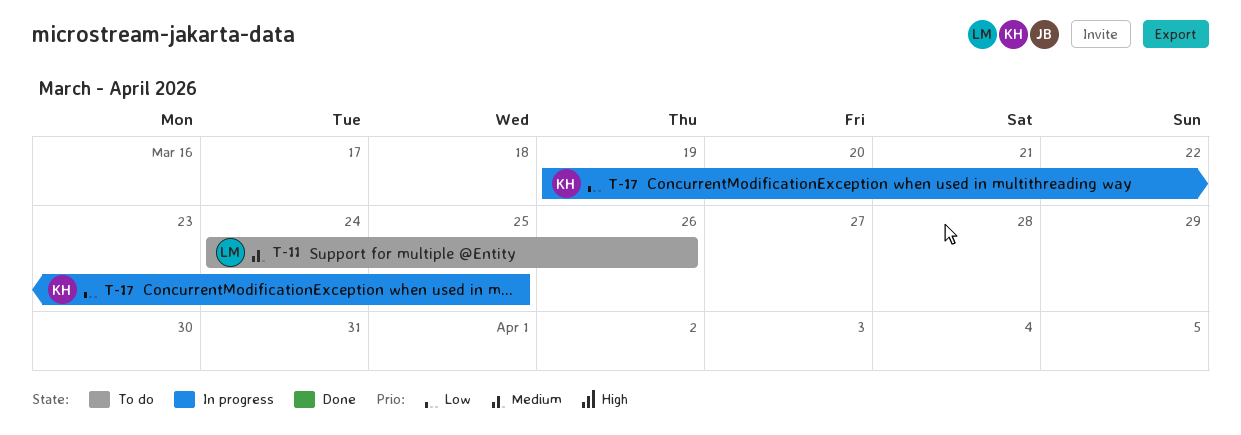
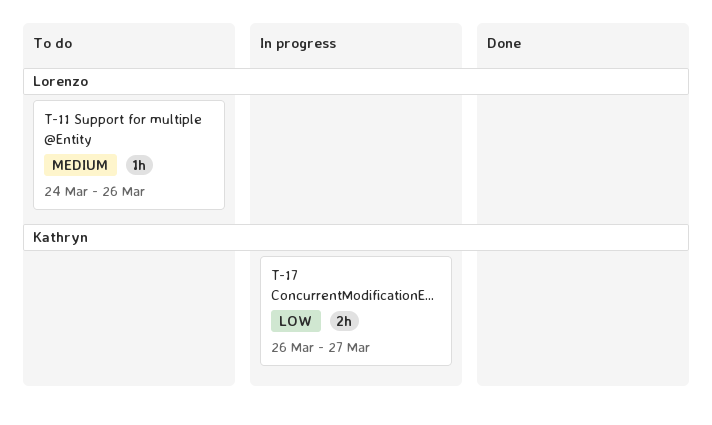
T-17, start: Mar 19 -> Mar 26
T-17, due: Mar 25 -> Mar 27

